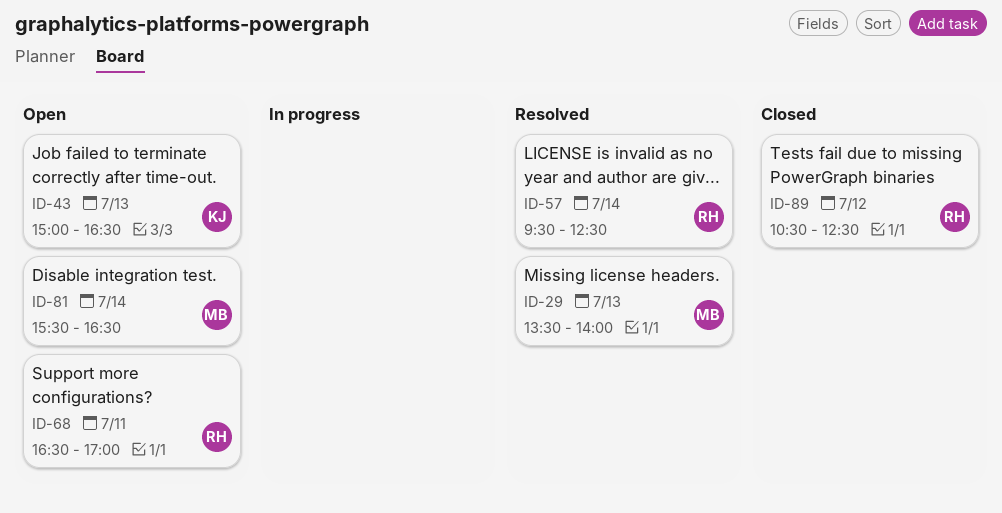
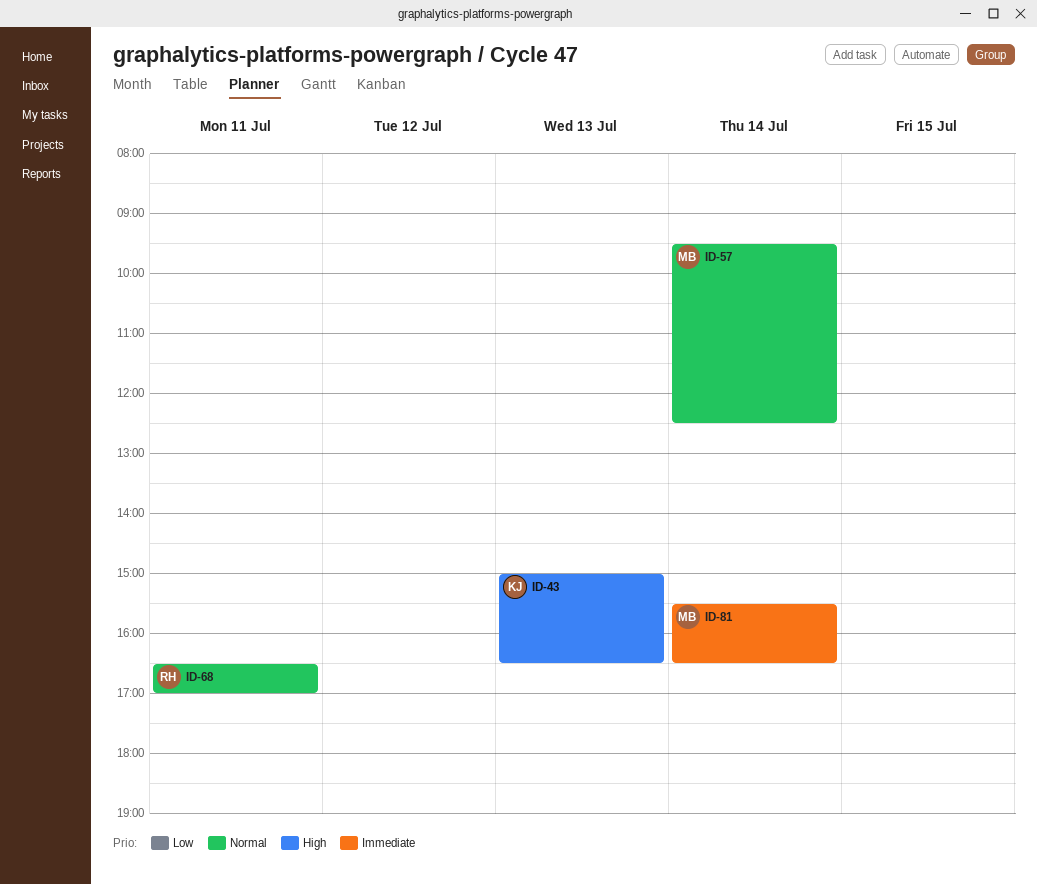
ID-29: present -> none
ID-57, owner: RH -> MB
ID-89: present -> none

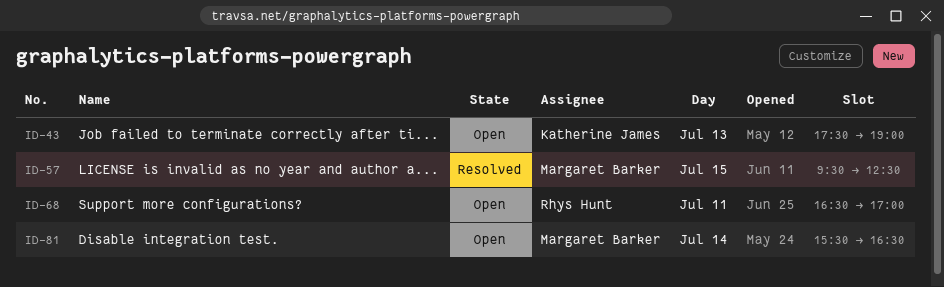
ID-43, begins: 15:00 -> 17:30
ID-43, ends: 16:30 -> 19:00
ID-57, day: Jul 14 -> Jul 15

